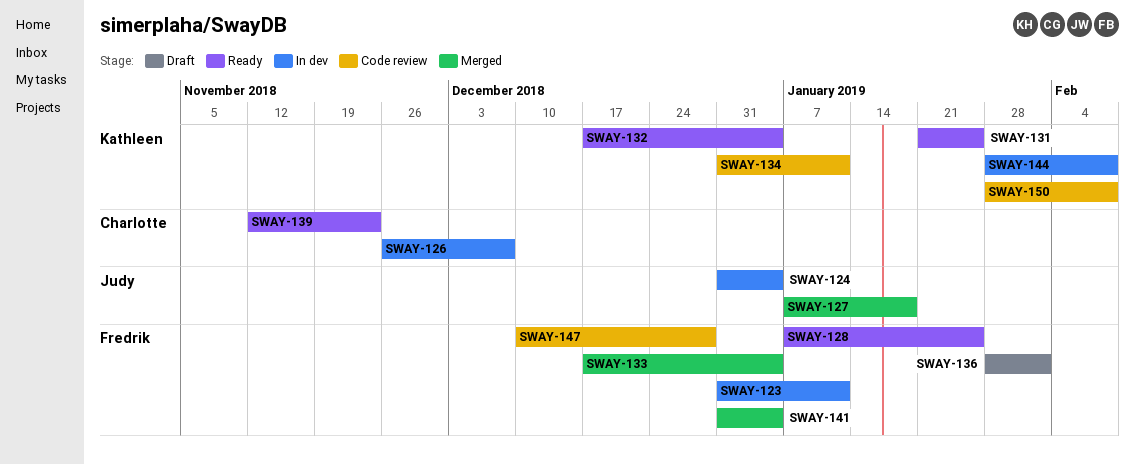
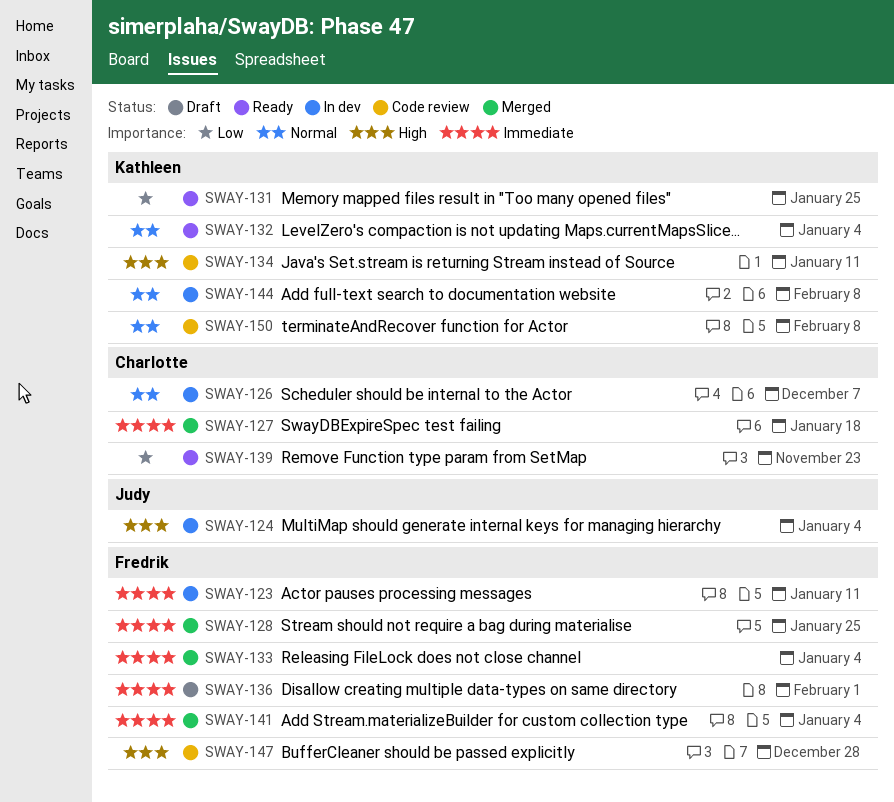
SWAY-127, owner: Judy -> Charlotte
SWAY-128, status: Ready -> Merged

